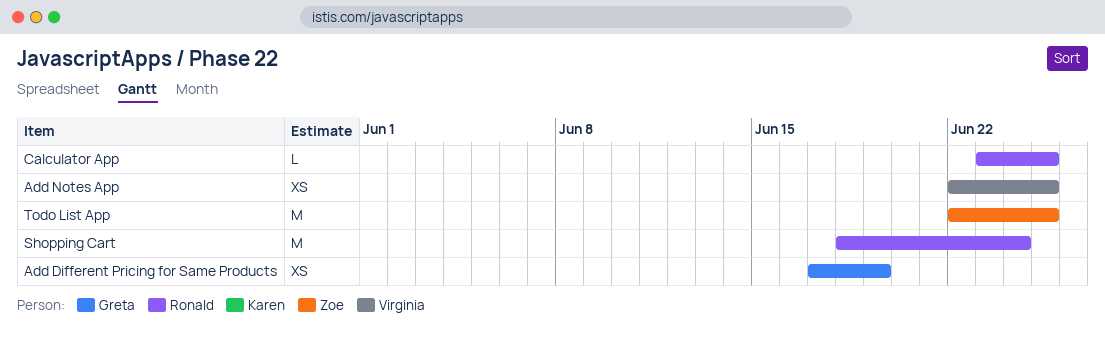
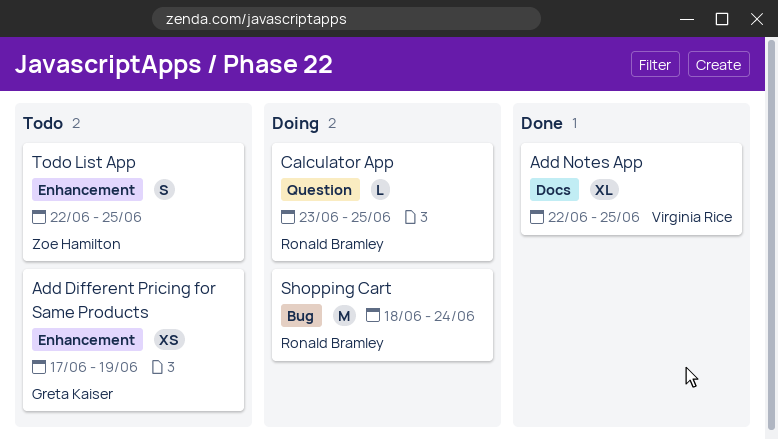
Add Notes App, estimate: XS -> XL
Todo List App, estimate: M -> S

